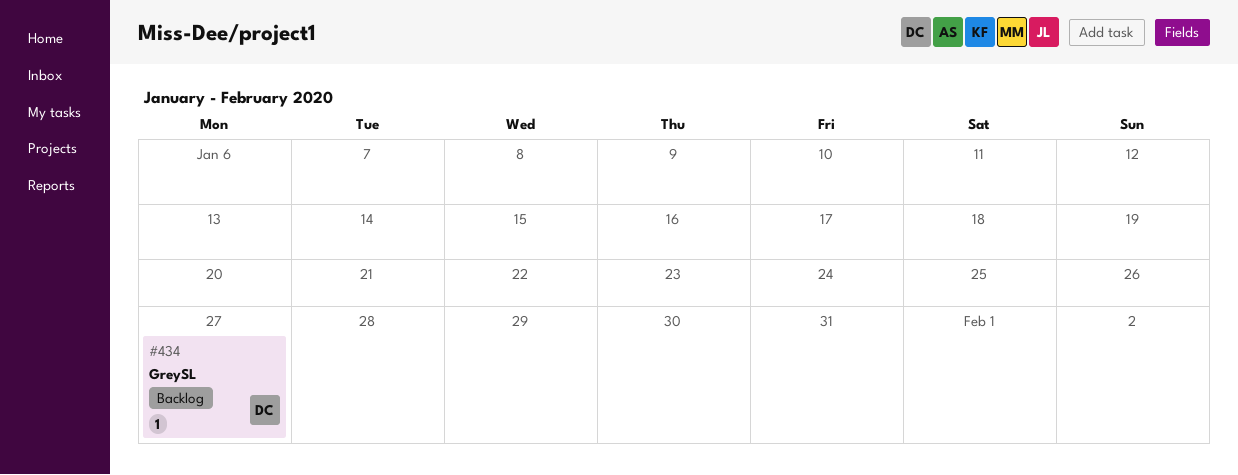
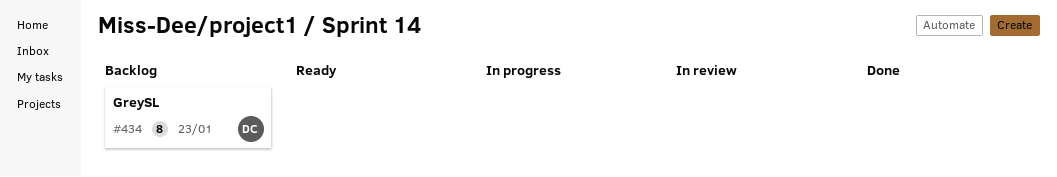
#434, estimate: 1 -> 8
#434, due: Jan 27 -> Jan 23

